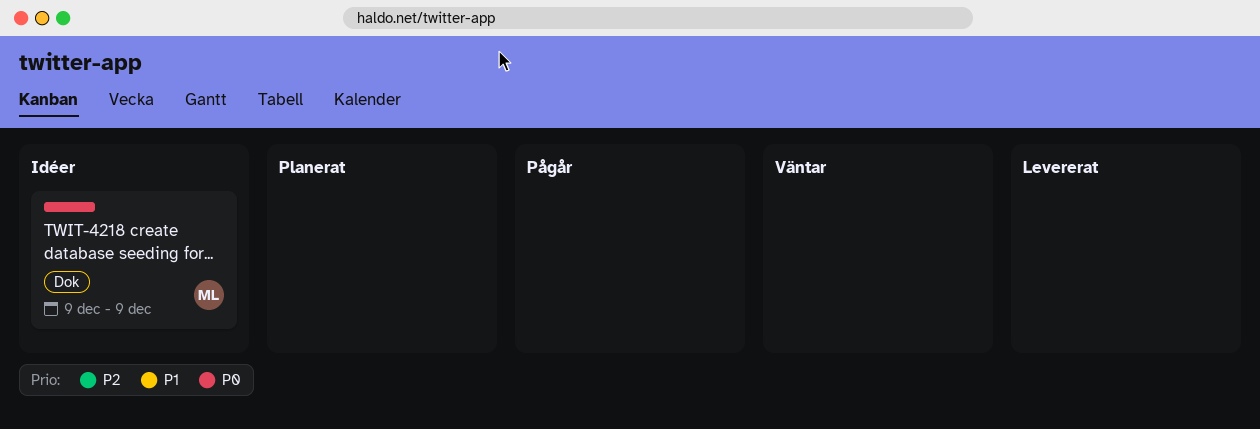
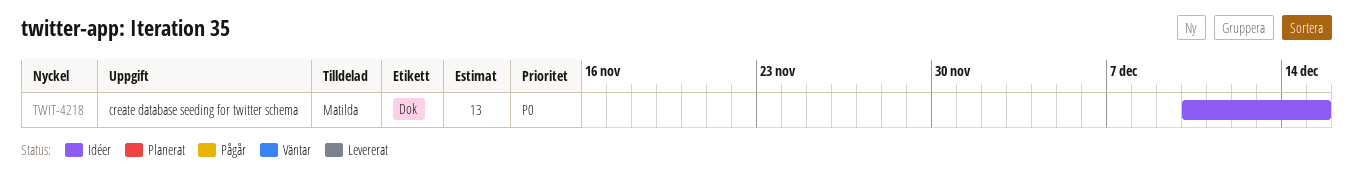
TWIT-4218, start: Dec 9 -> Dec 10
TWIT-4218, due: Dec 9 -> Dec 15

